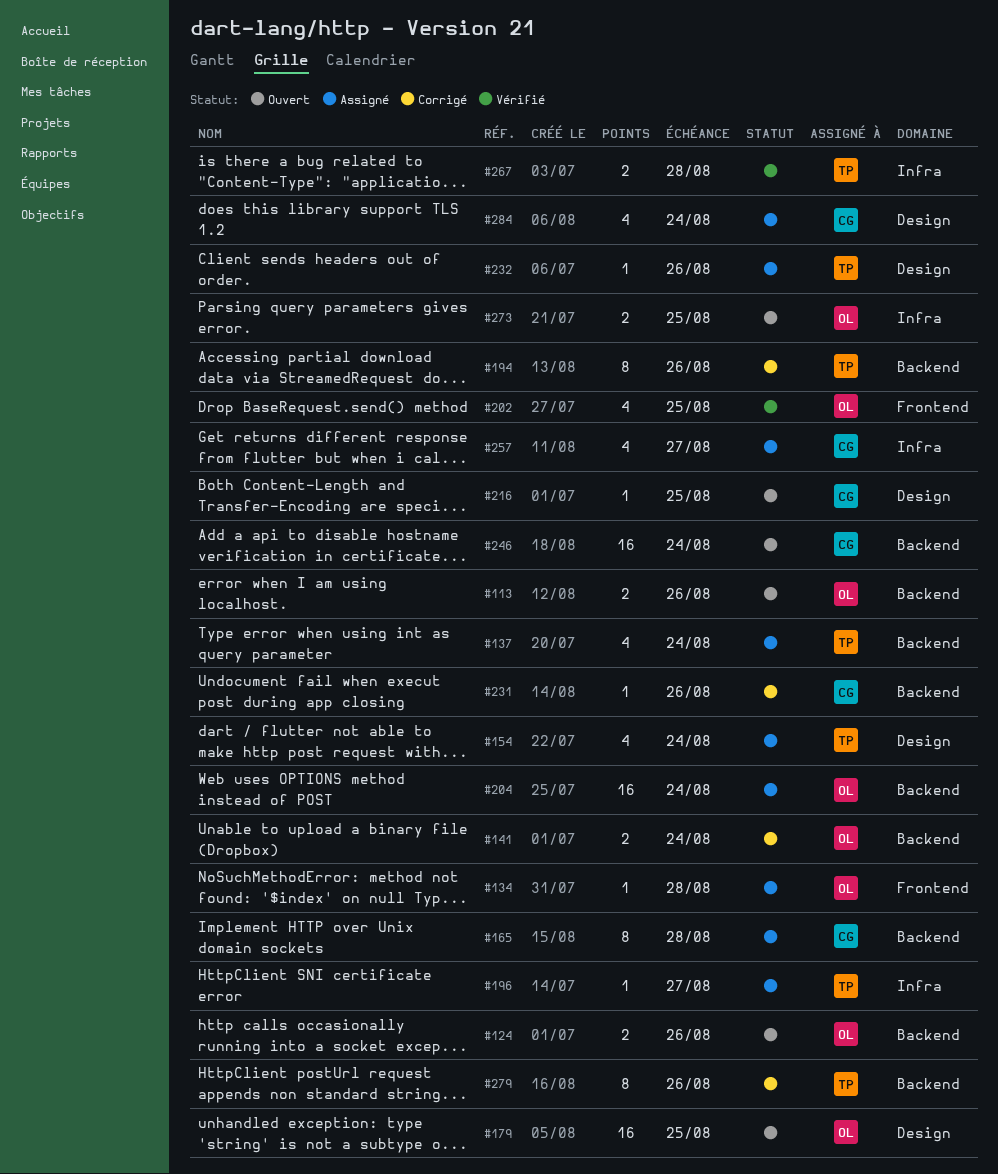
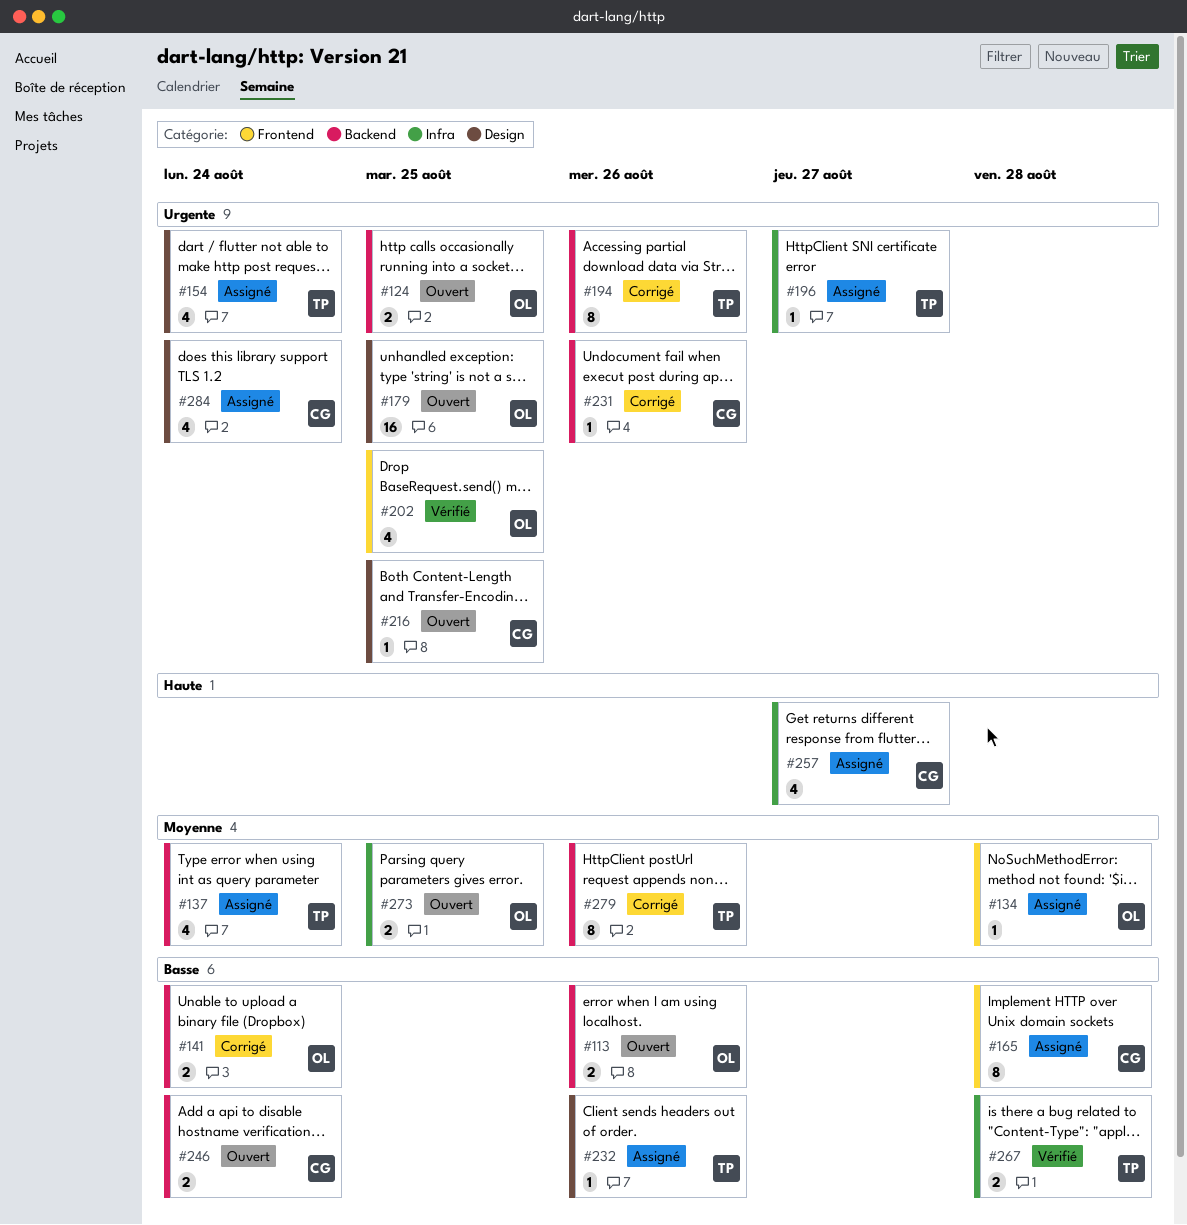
#124, due: Aug 26 -> Aug 25
#165, label: Backend -> Frontend
#204: present -> none
#246, estimate: 16 -> 2

